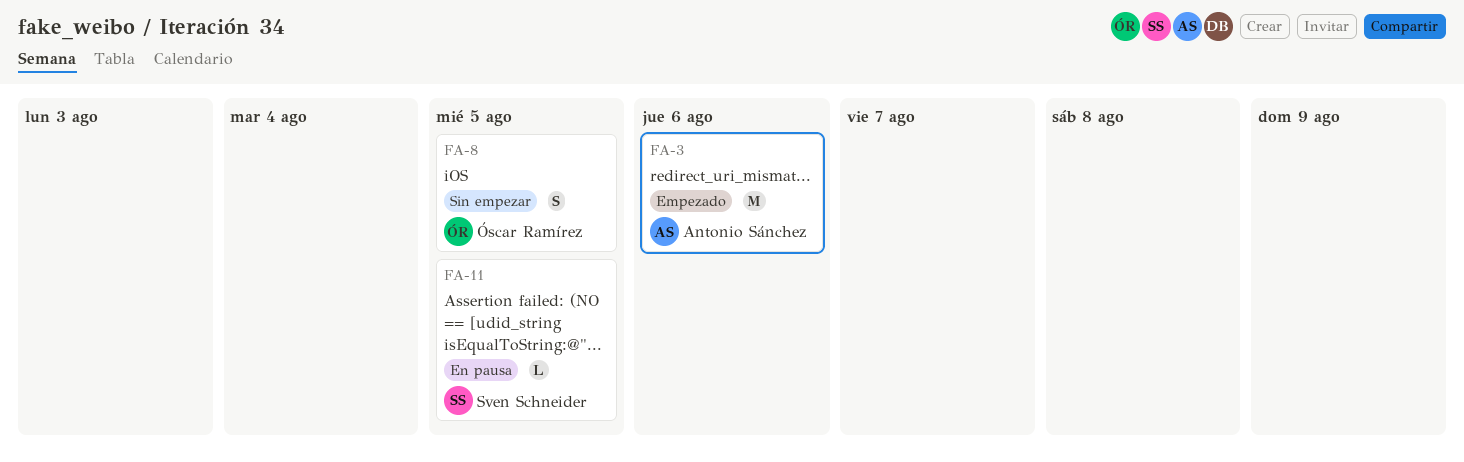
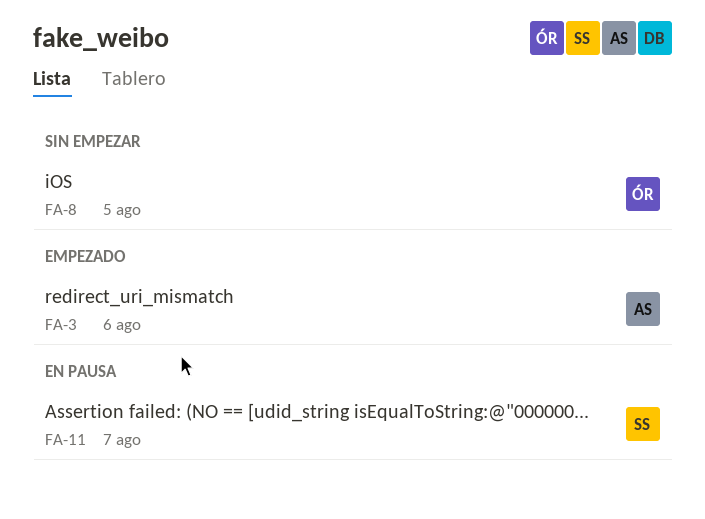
FA-11, due: Aug 5 -> Aug 7

